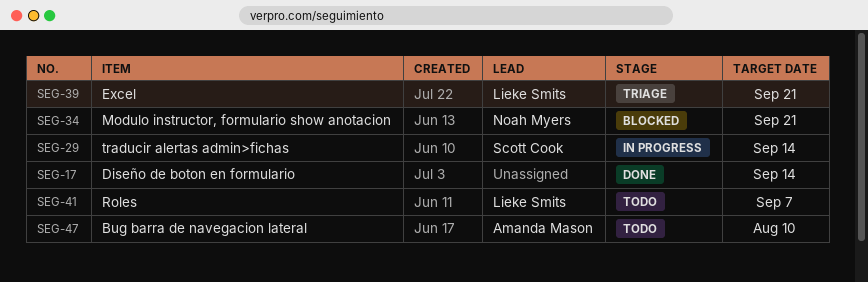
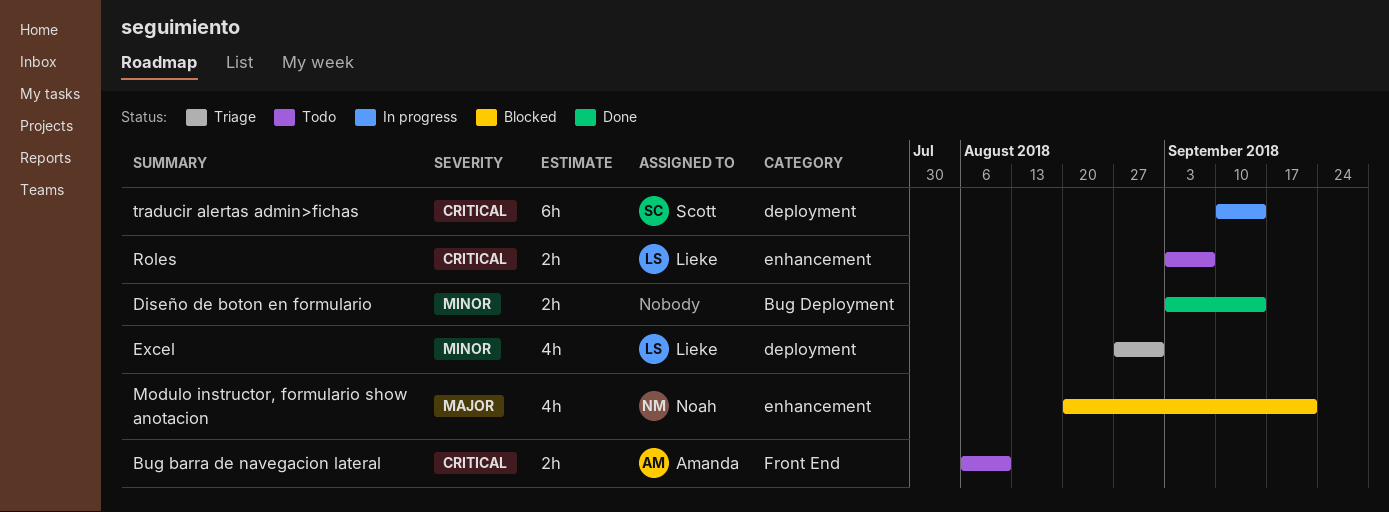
Excel, due: Sep 21 -> Aug 31

